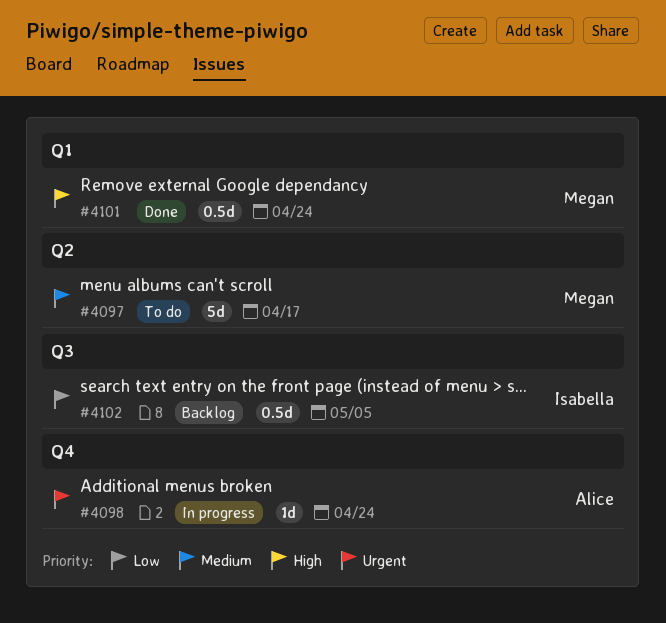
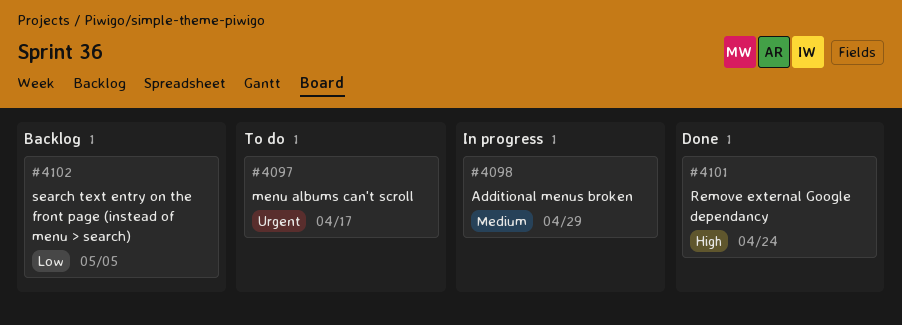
#4097, priority: Medium -> Urgent
#4098, priority: Urgent -> Medium
#4098, due: Apr 24 -> Apr 29

